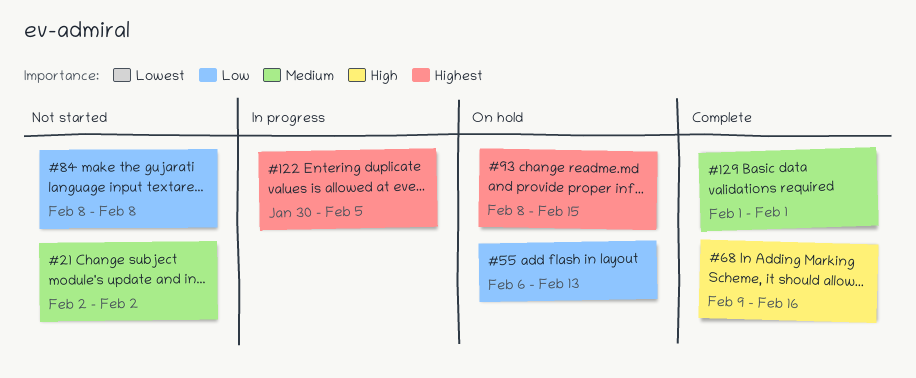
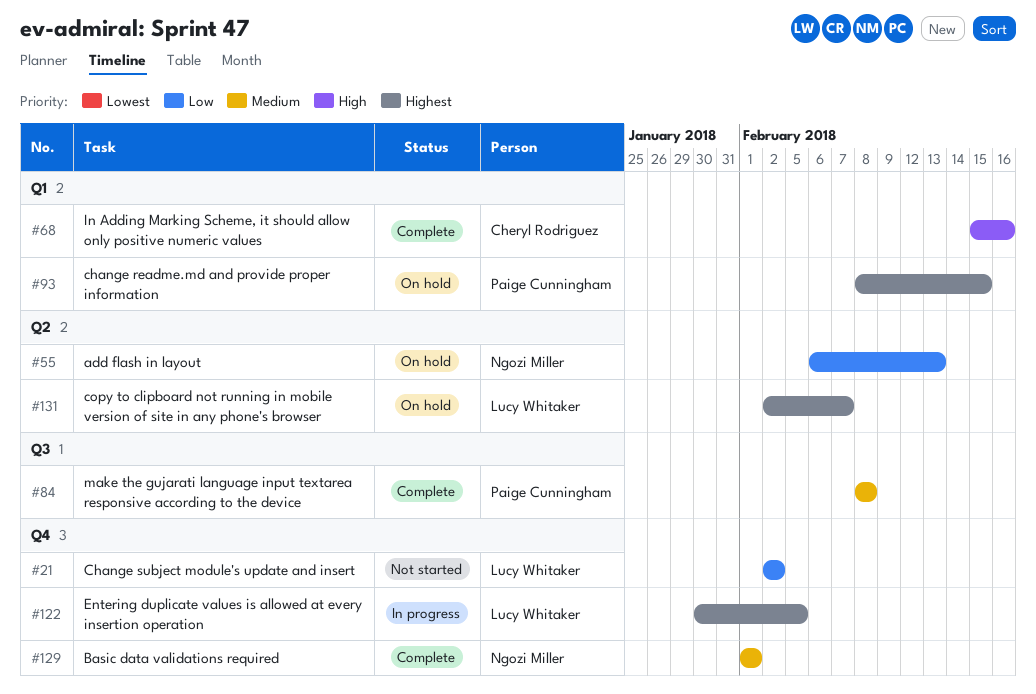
#21, priority: Medium -> Low
#68, start: Feb 9 -> Feb 15
#84, status: Not started -> Complete
#84, priority: Low -> Medium
#131: none -> present

